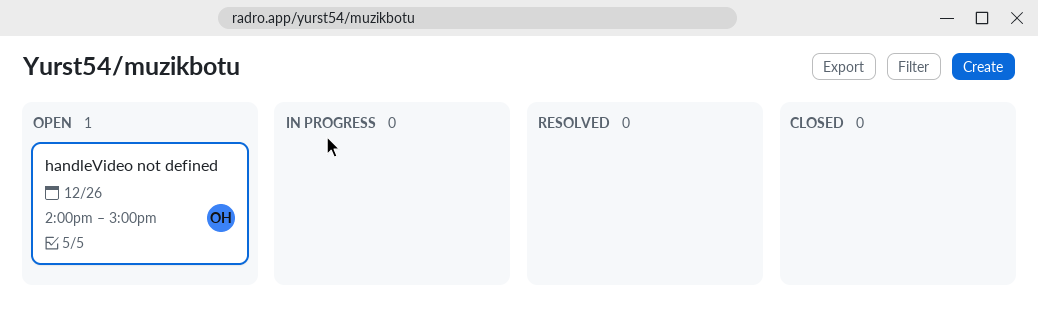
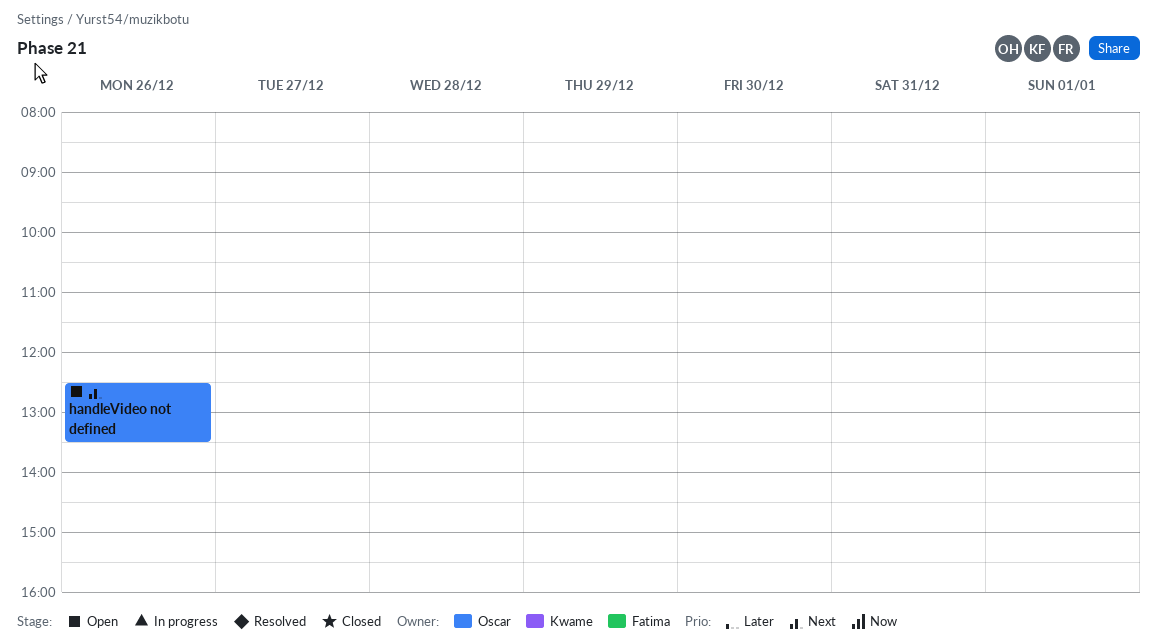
handleVideo not defined, begins: 14:00 -> 12:30
handleVideo not defined, ends: 15:00 -> 13:30

